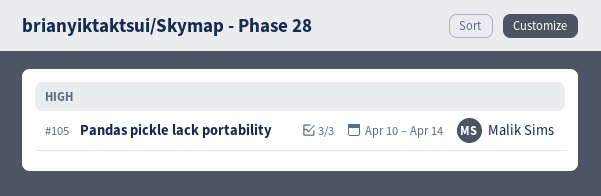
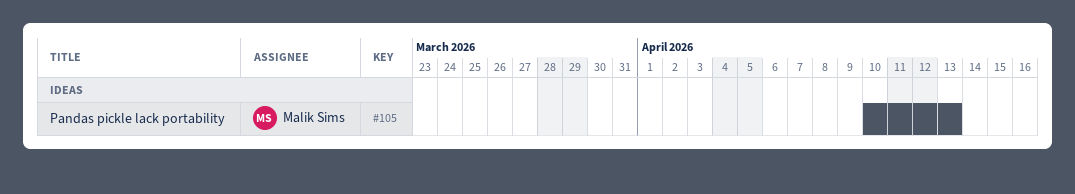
#105, due: Apr 14 -> Apr 13

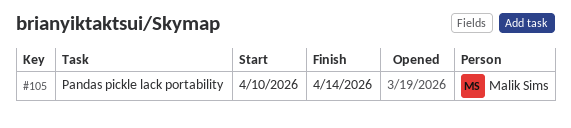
#105, due: Apr 13 -> Apr 14

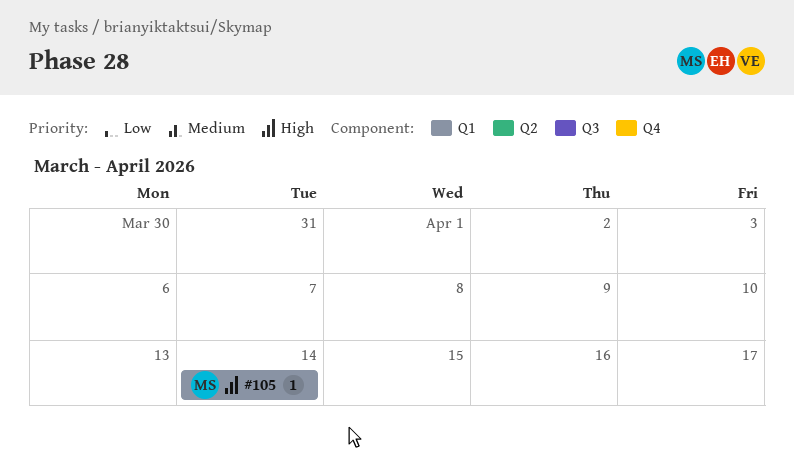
#105, start: Apr 10 -> Apr 14

